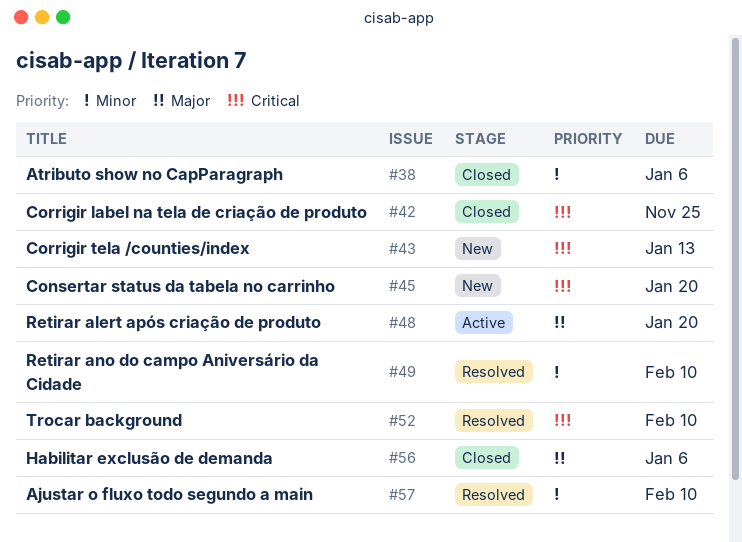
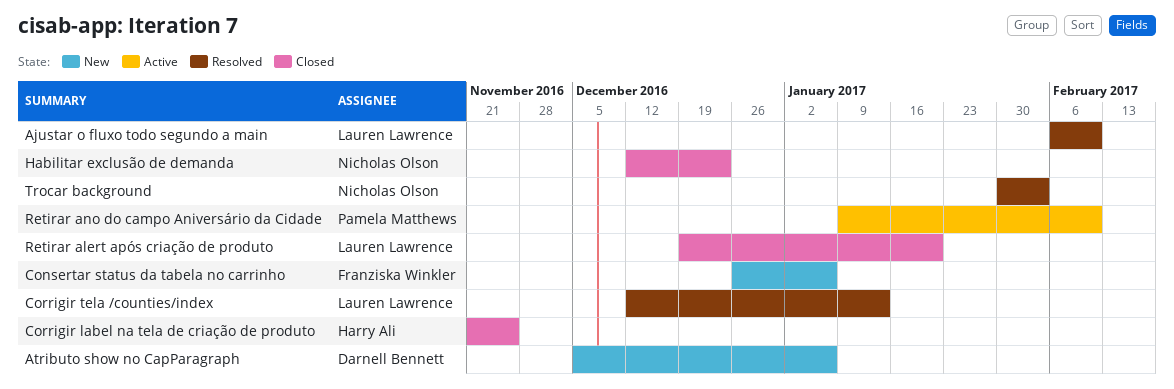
Atributo show no CapParagraph, status: Closed -> New
Consertar status da tabela no carrinho, due: Jan 20 -> Jan 6
Corrigir tela /counties/index, status: New -> Resolved
Habilitar exclusão de demanda, due: Jan 6 -> Dec 23
Retirar alert após criação de produto, status: Active -> Closed
Retirar ano do campo Aniversário da Cidade, status: Resolved -> Active
Trocar background, due: Feb 10 -> Feb 3

